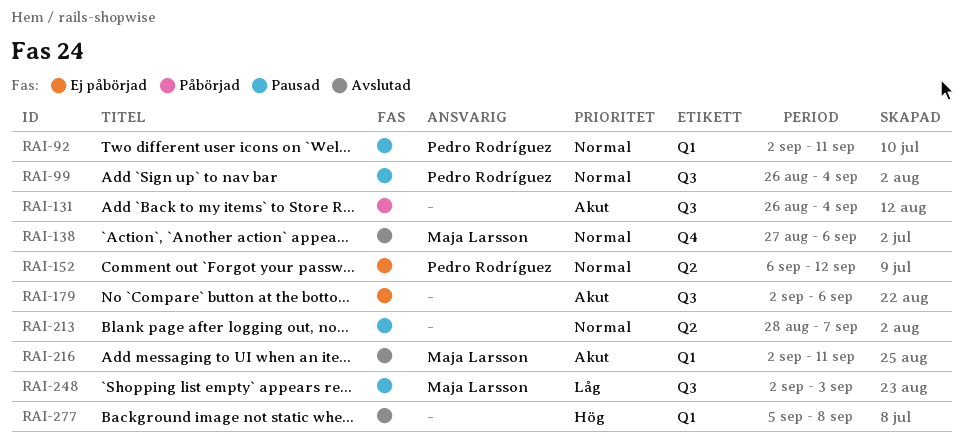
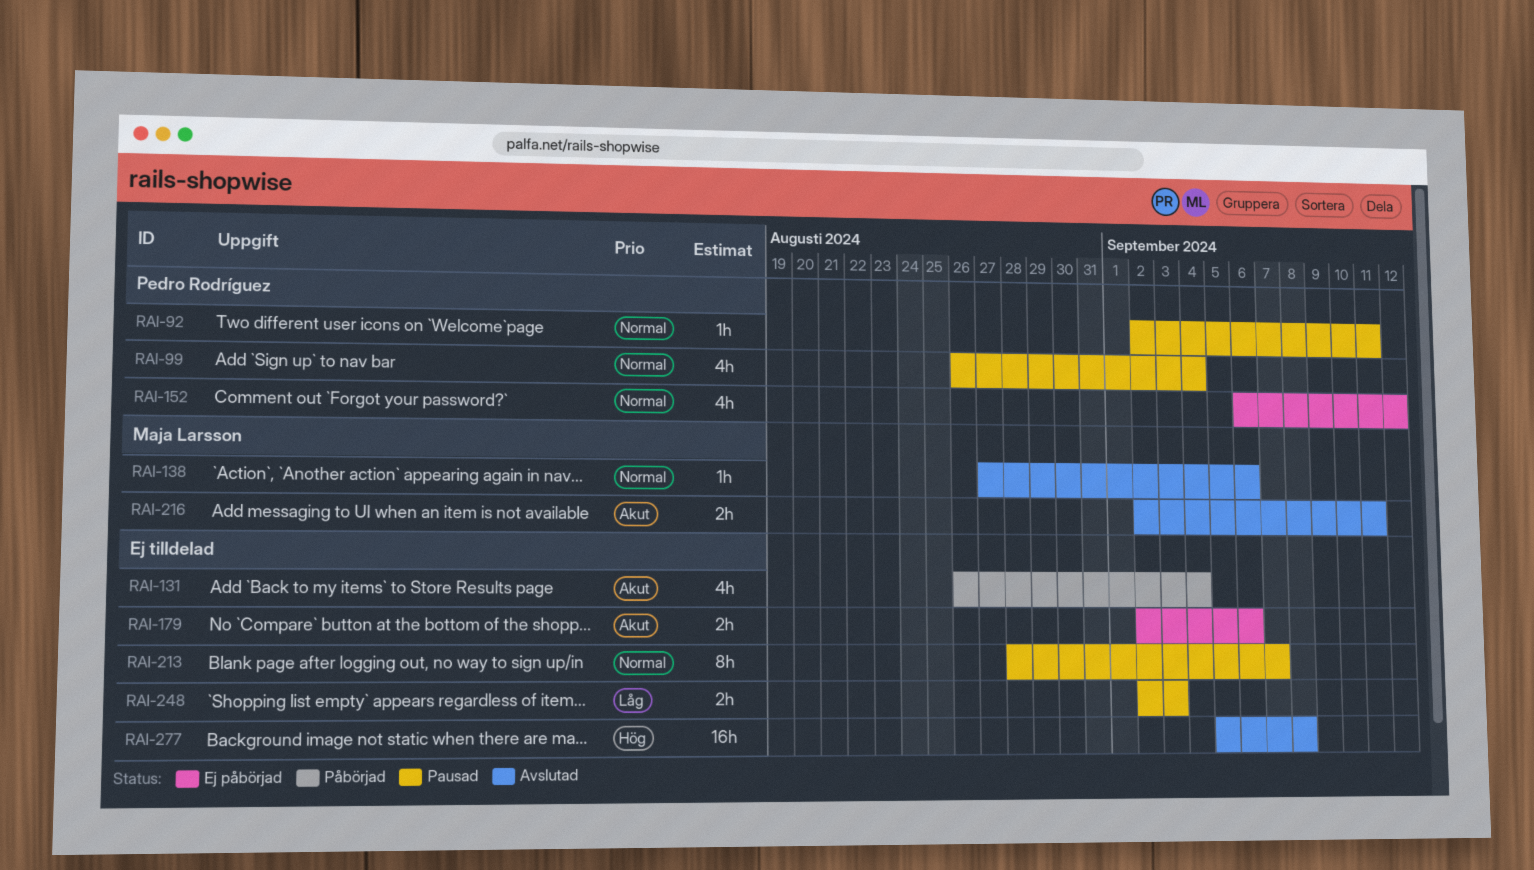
RAI-248, owner: Maja Larsson -> none

